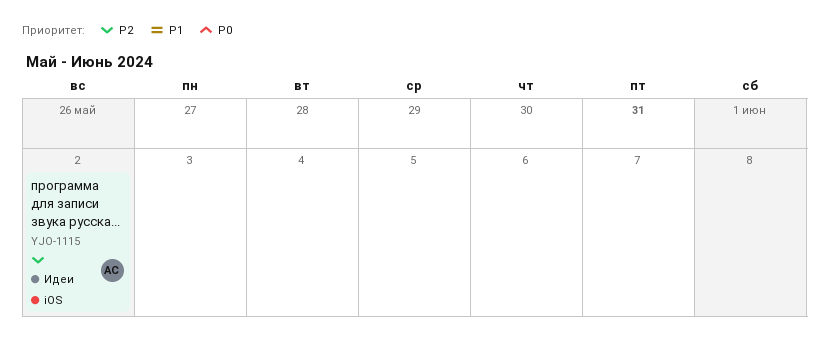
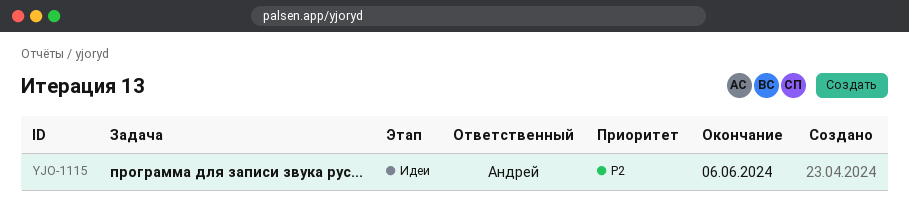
YJO-1115, due: Jun 2 -> Jun 6

